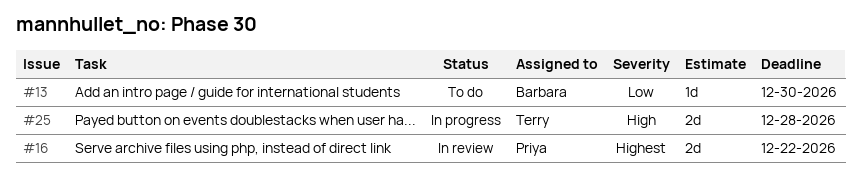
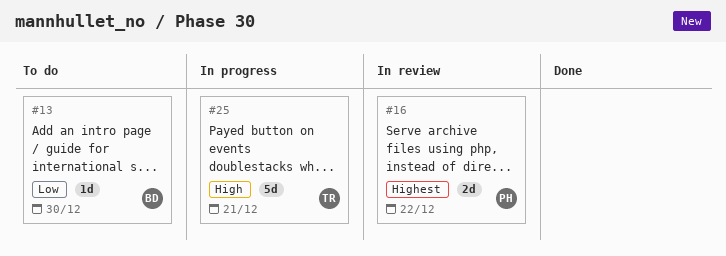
#25, estimate: 2d -> 5d
#25, due: Dec 28 -> Dec 21

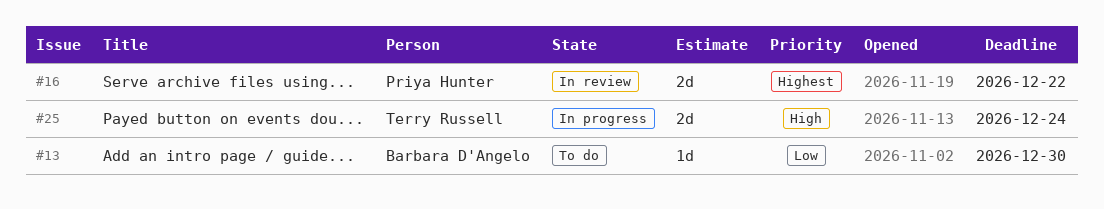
#25, estimate: 5d -> 2d
#25, due: Dec 21 -> Dec 24

